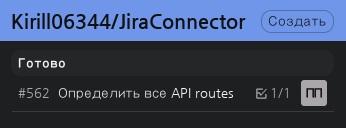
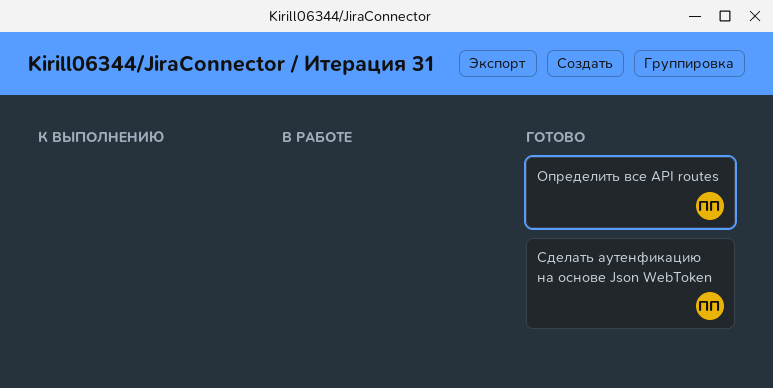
Сделать аутенфикацию на основе Json WebToken: none -> present

